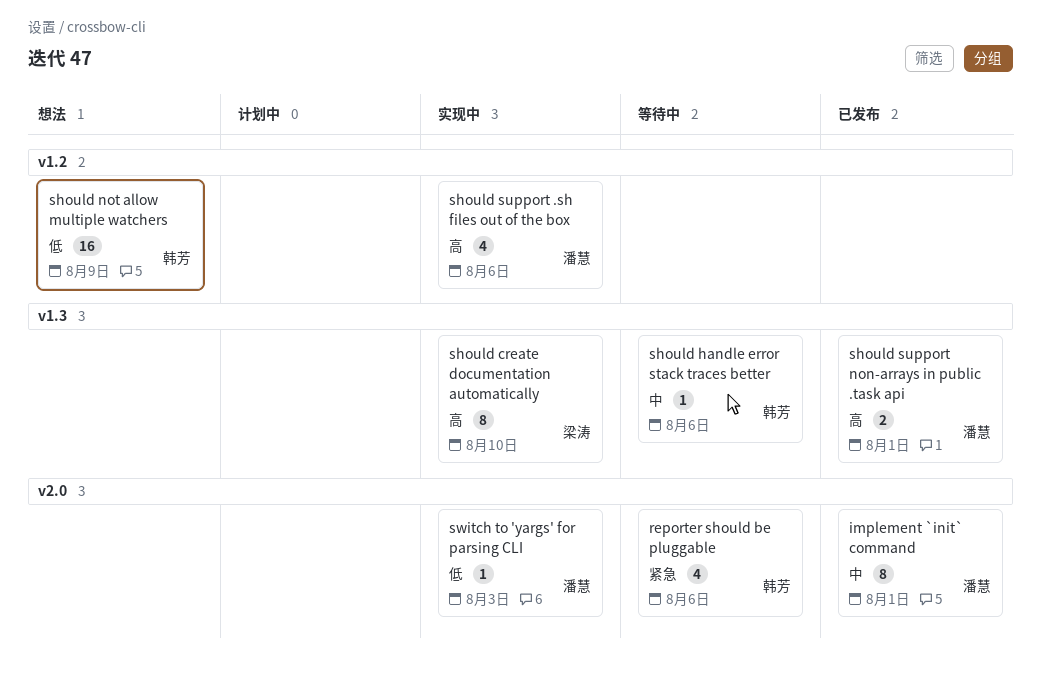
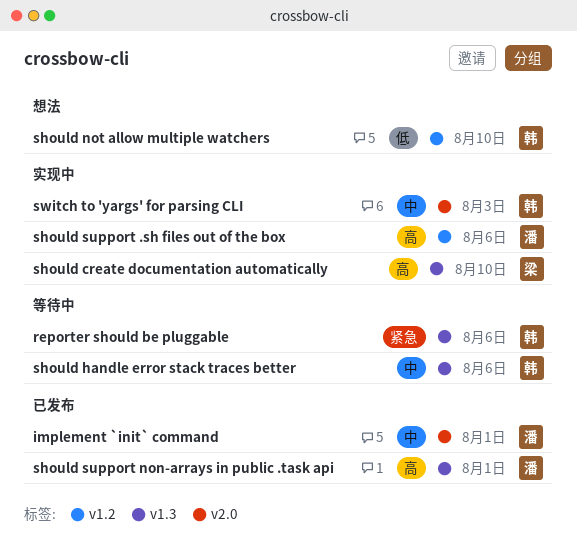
reporter should be pluggable, label: v2.0 -> v1.3
should not allow multiple watchers, due: Aug 9 -> Aug 10
switch to 'yargs' for parsing CLI, owner: 潘慧 -> 韩芳
switch to 'yargs' for parsing CLI, priority: 低 -> 中

